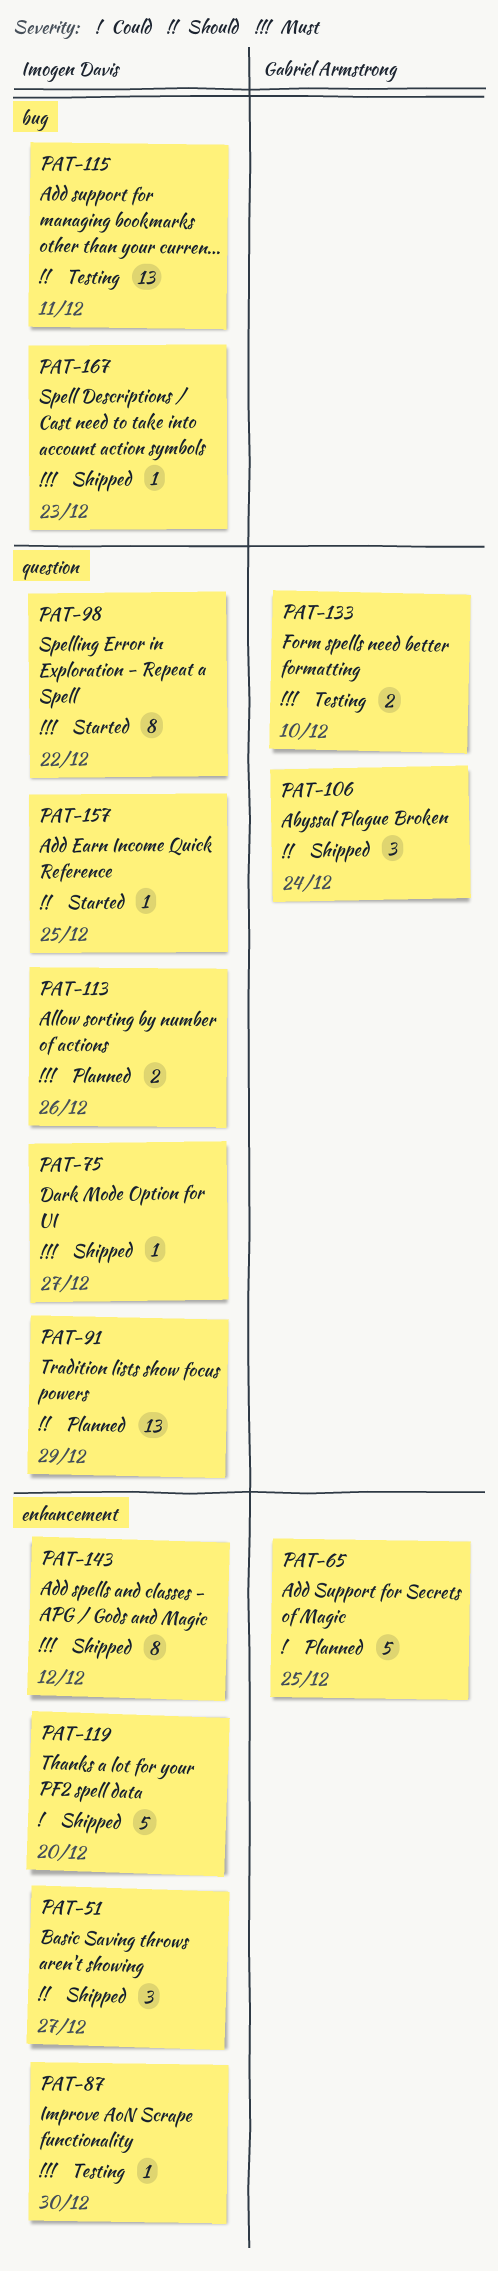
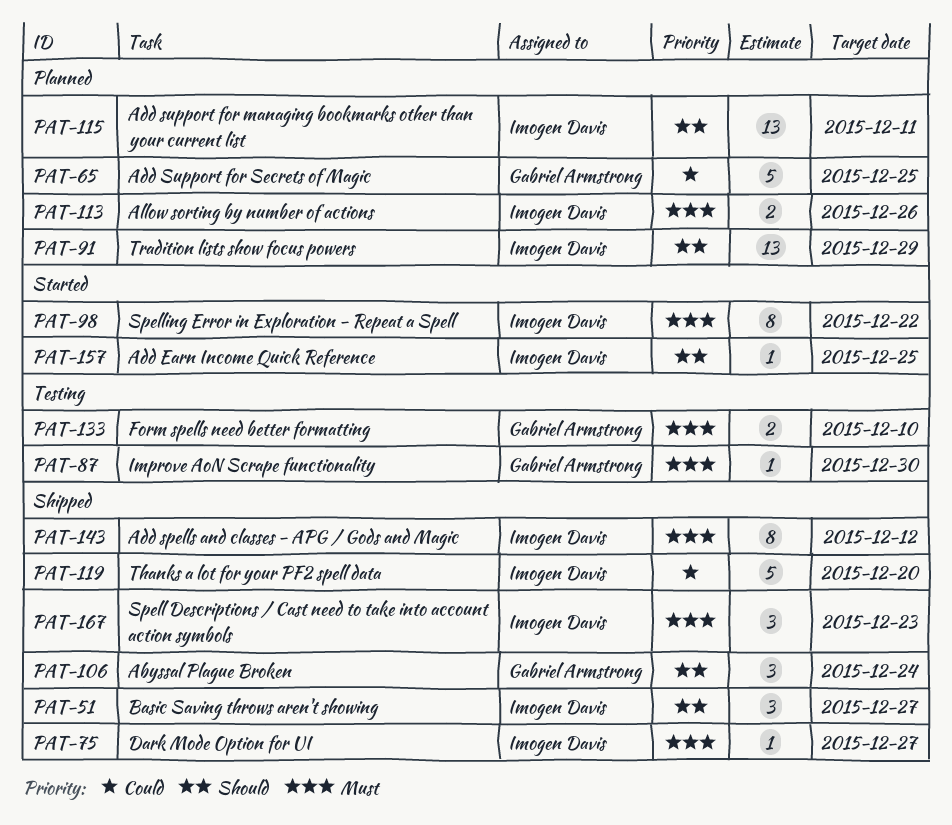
PAT-87, owner: Imogen Davis -> Gabriel Armstrong
PAT-115, status: Testing -> Planned
PAT-167, estimate: 1 -> 3

